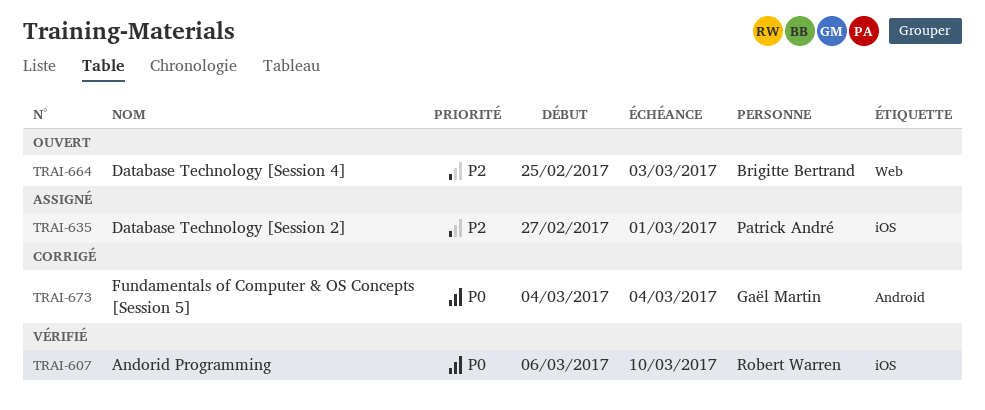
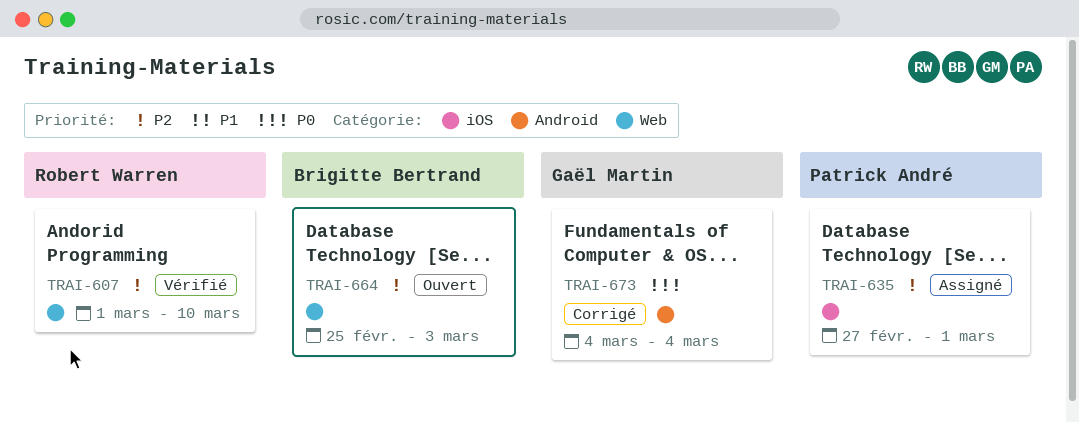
TRAI-607, priority: P0 -> P2
TRAI-607, label: iOS -> Web
TRAI-607, start: Mar 6 -> Mar 1

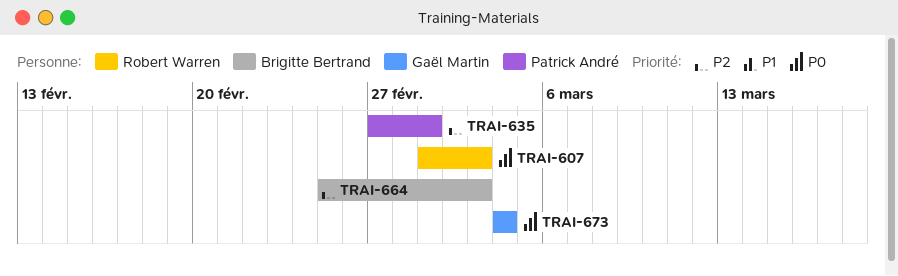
TRAI-607, priority: P2 -> P0
TRAI-607, due: Mar 10 -> Mar 3

